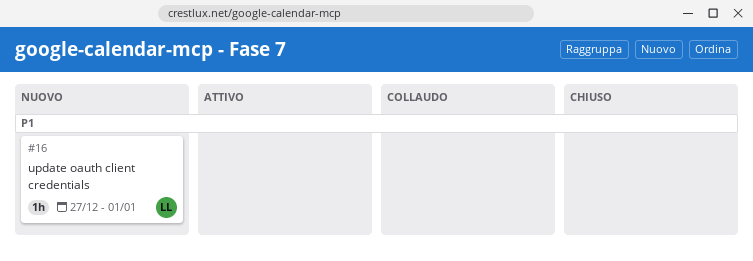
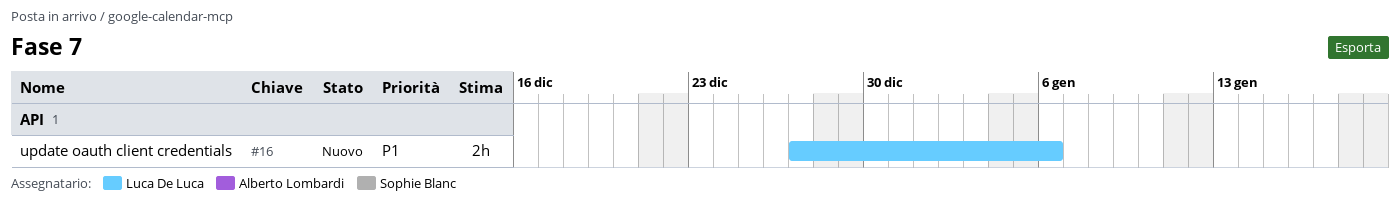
#16, estimate: 1h -> 2h
#16, due: Jan 1 -> Jan 6

